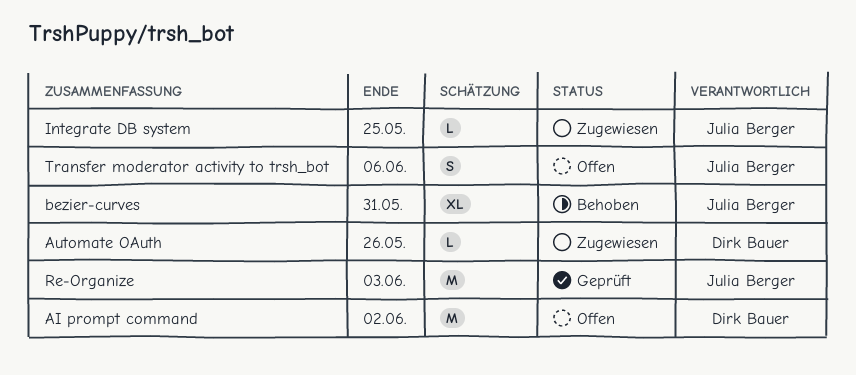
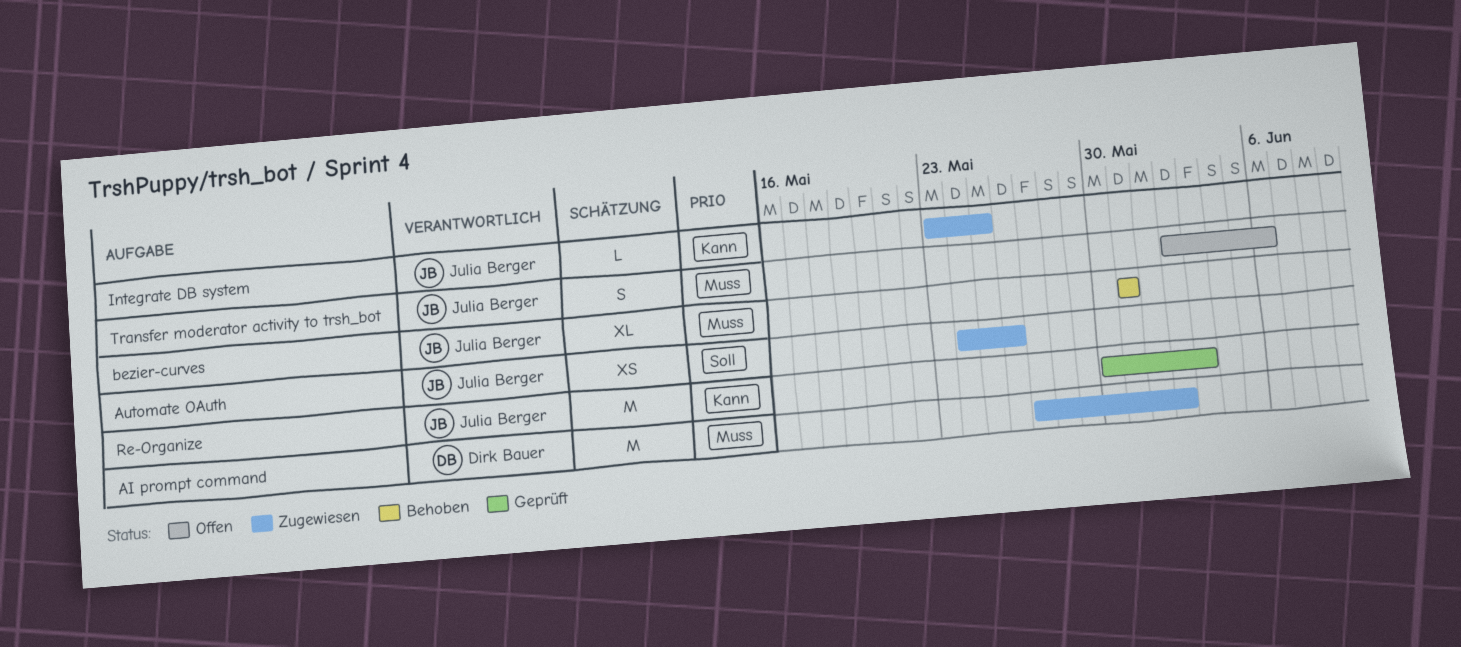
AI prompt command, status: Offen -> Zugewiesen
Automate OAuth, owner: Dirk Bauer -> Julia Berger
Automate OAuth, estimate: L -> XS

